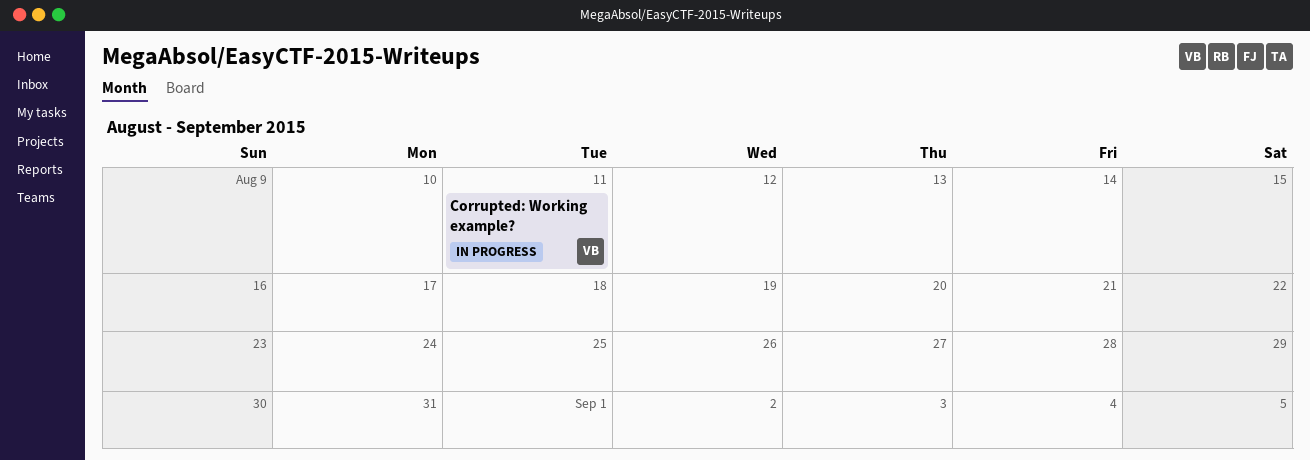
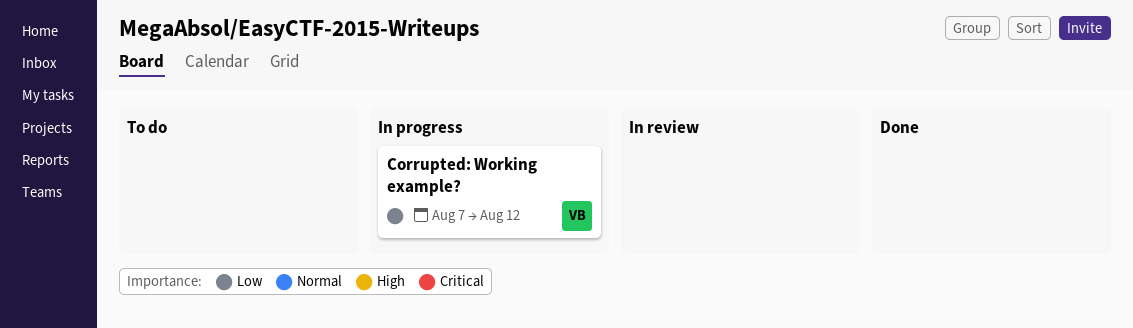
Corrupted: Working example?, due: Aug 11 -> Aug 12

